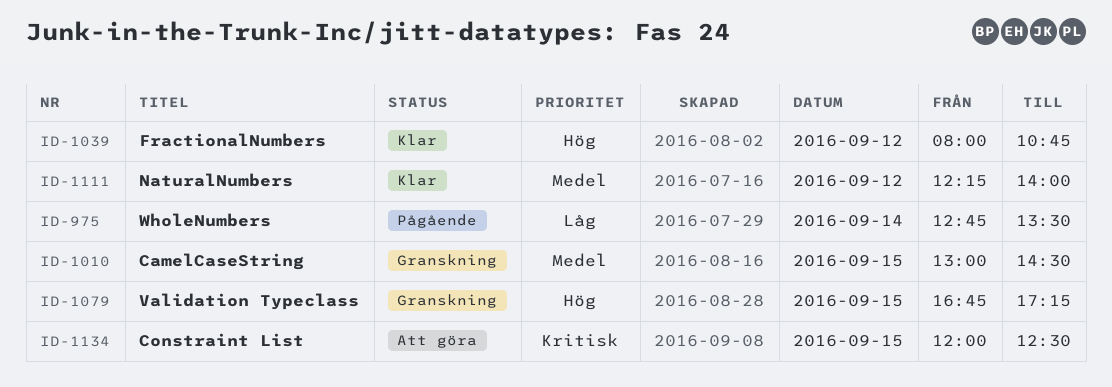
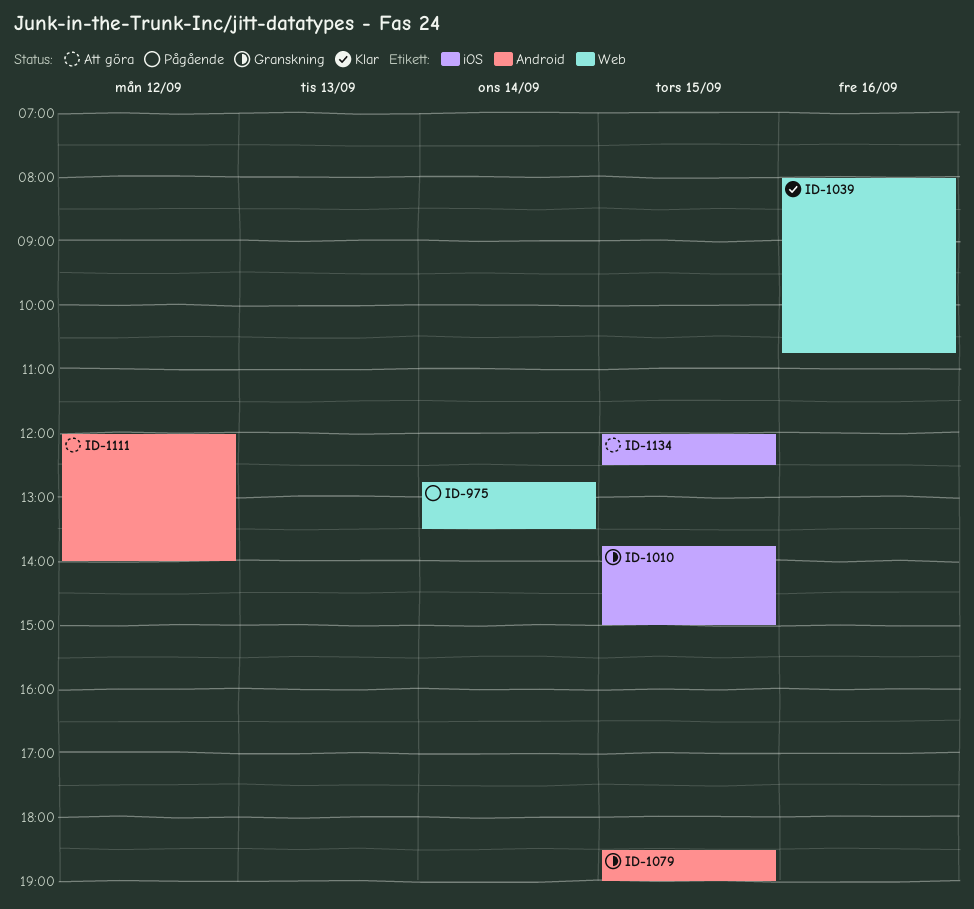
ID-1010, begins: 13:00 -> 13:45
ID-1010, ends: 14:30 -> 15:00
ID-1039, day: Sep 12 -> Sep 16
ID-1079, begins: 16:45 -> 18:30
ID-1079, ends: 17:15 -> 19:00
ID-1111, status: Klar -> Att göra
ID-1111, begins: 12:15 -> 12:00

